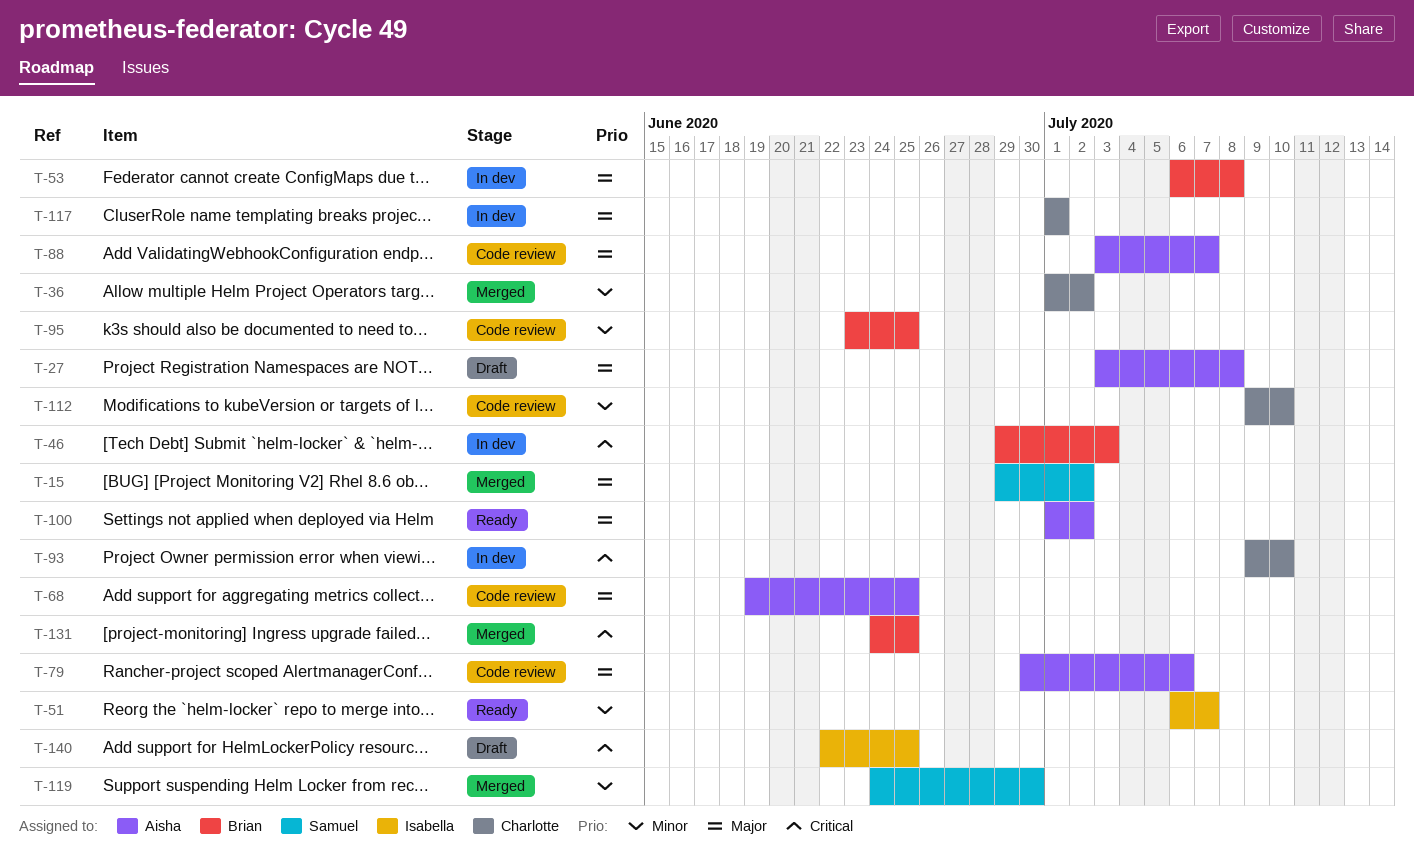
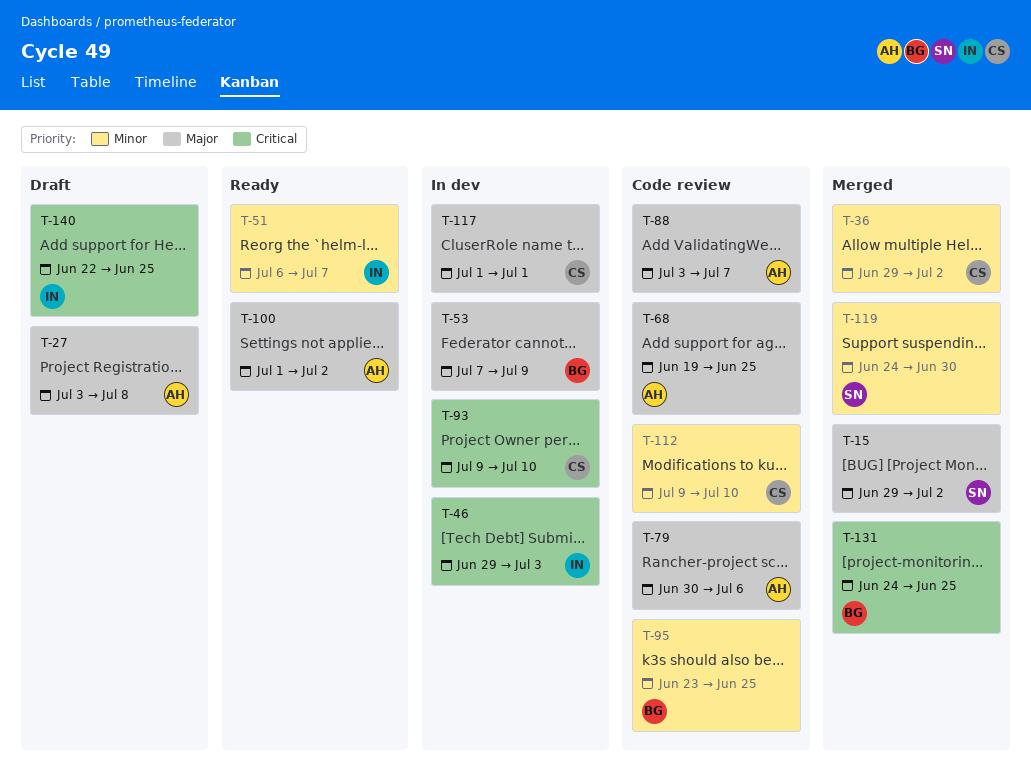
T-36, start: Jul 1 -> Jun 29
T-46, owner: Brian -> Isabella
T-53, start: Jul 6 -> Jul 7
T-53, due: Jul 8 -> Jul 9

